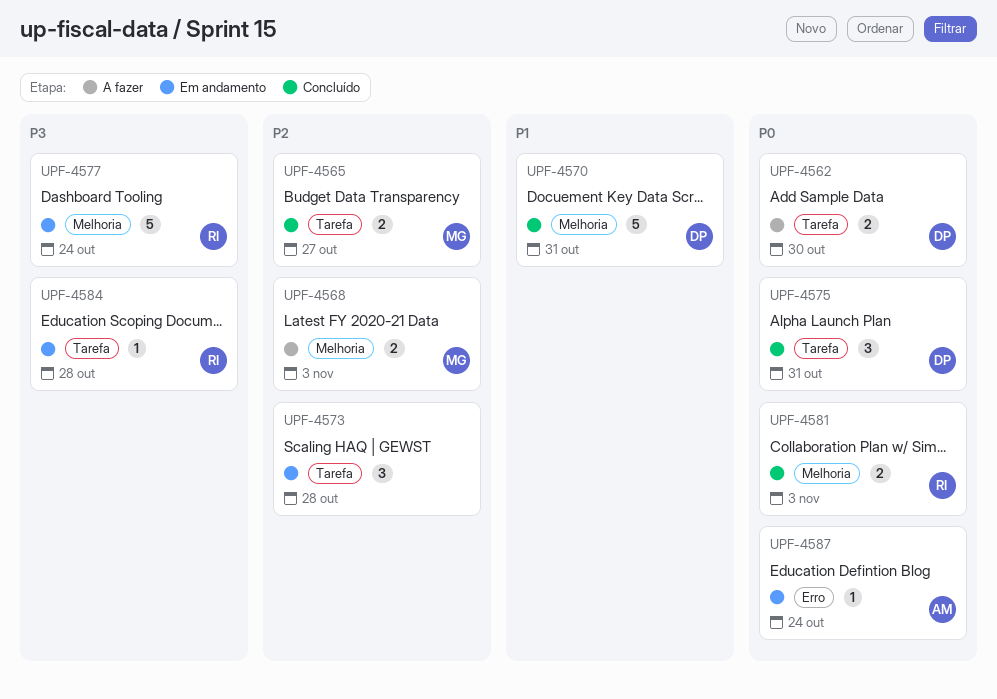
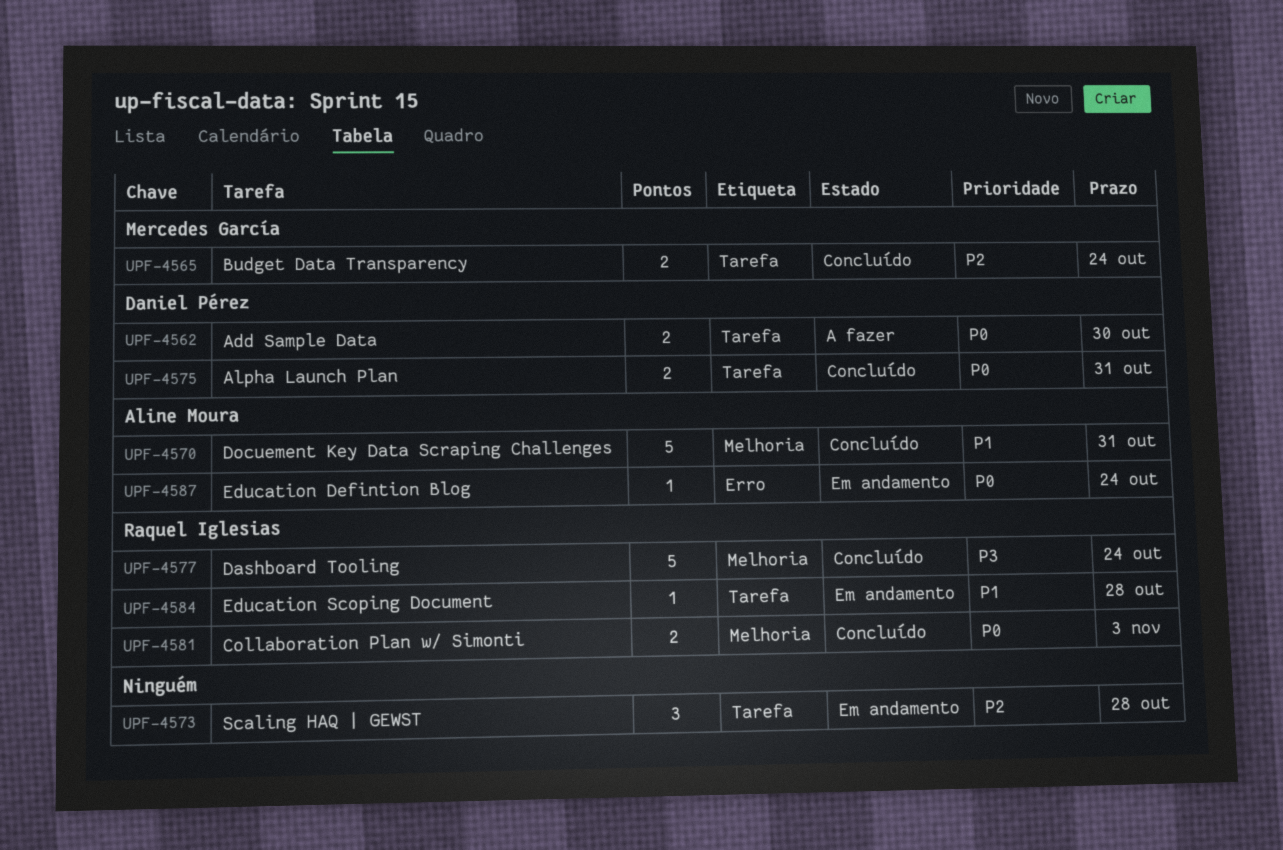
UPF-4565, due: Oct 27 -> Oct 24
UPF-4568: present -> none
UPF-4570, owner: Daniel Pérez -> Aline Moura
UPF-4575, estimate: 3 -> 2
UPF-4577, status: Em andamento -> Concluído
UPF-4584, priority: P3 -> P1

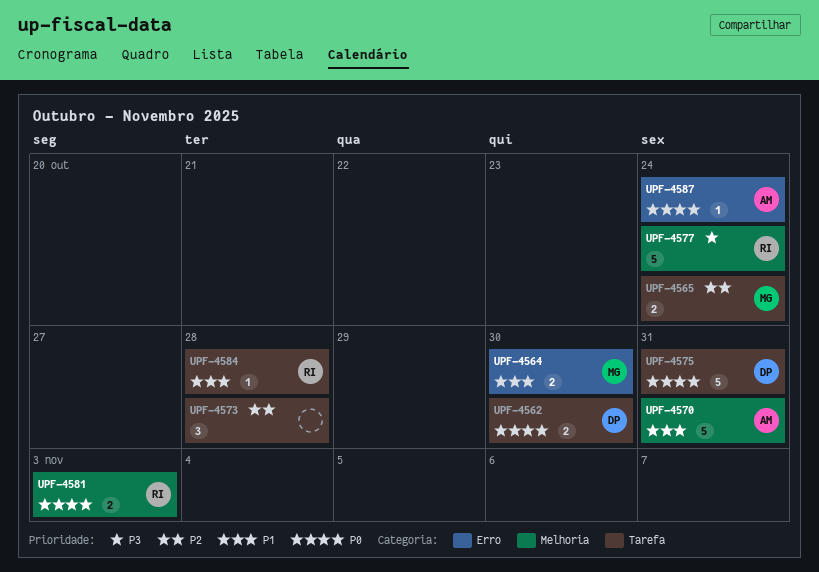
UPF-4564: none -> present
UPF-4575, estimate: 2 -> 5

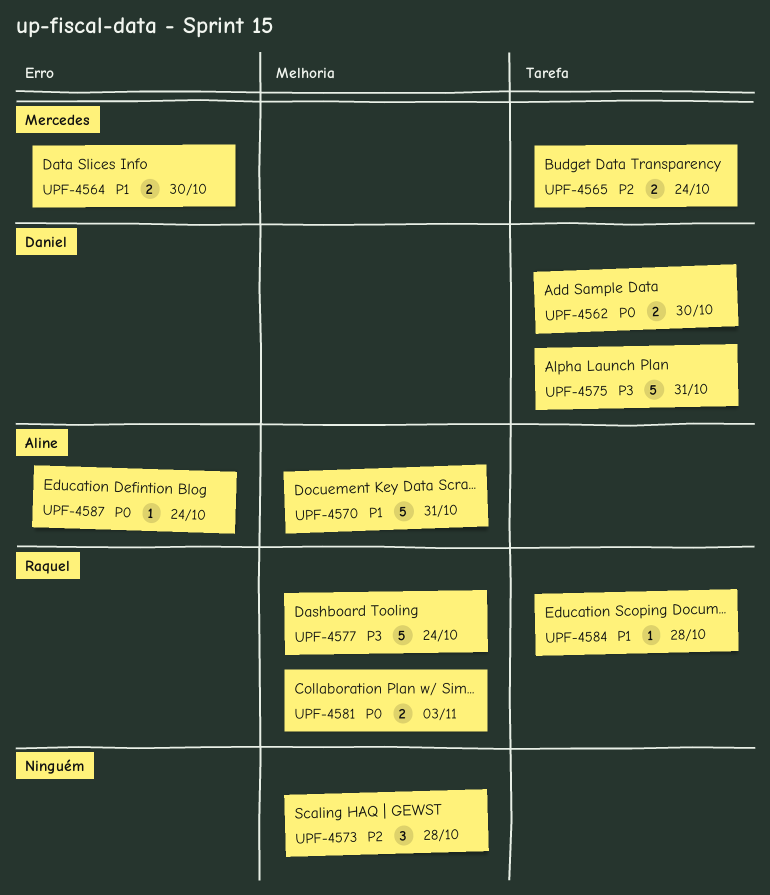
UPF-4573, label: Tarefa -> Melhoria
UPF-4575, priority: P0 -> P3

